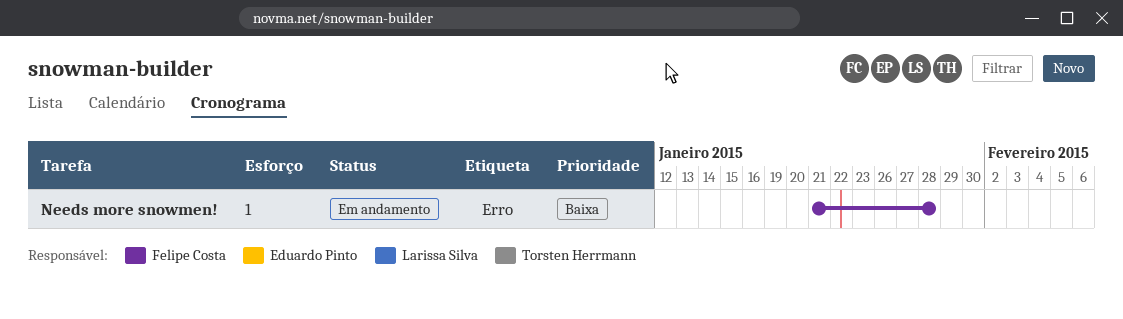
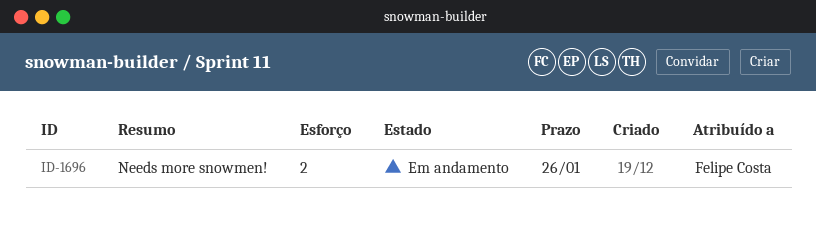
Needs more snowmen!, estimate: 1 -> 2
Needs more snowmen!, due: Jan 28 -> Jan 26

